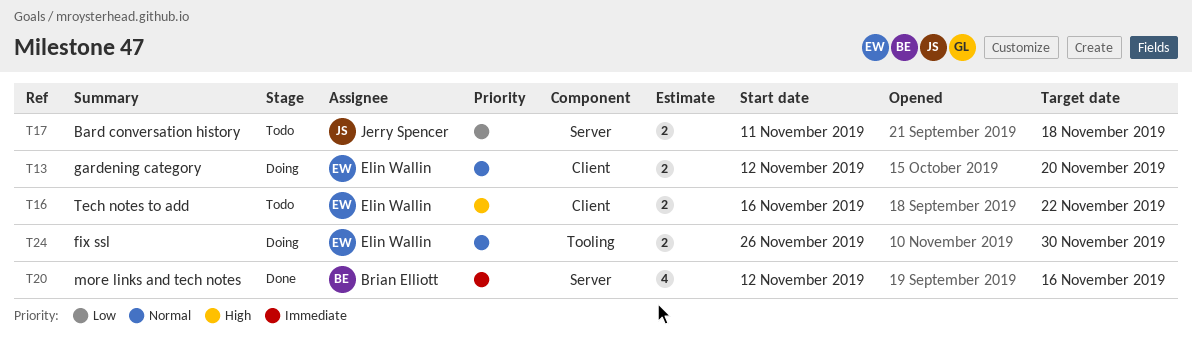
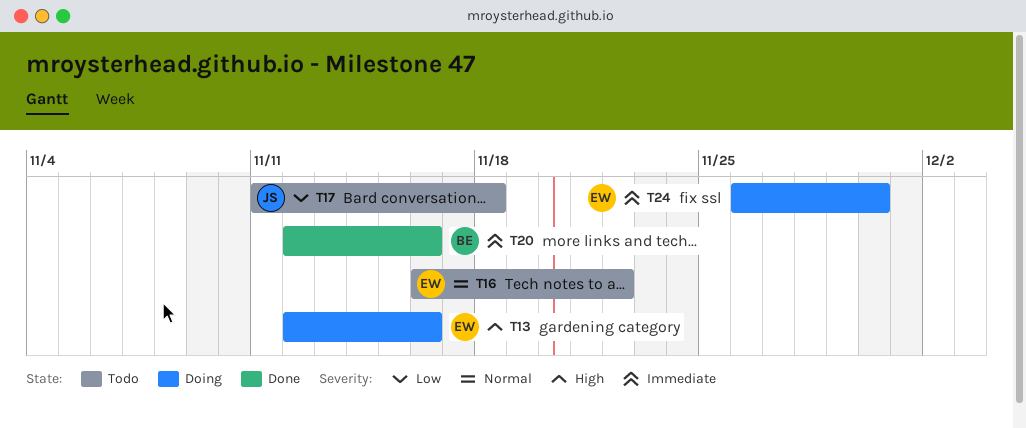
T13, priority: Normal -> High
T13, due: Nov 20 -> Nov 16
T16, priority: High -> Normal
T24, priority: Normal -> Immediate

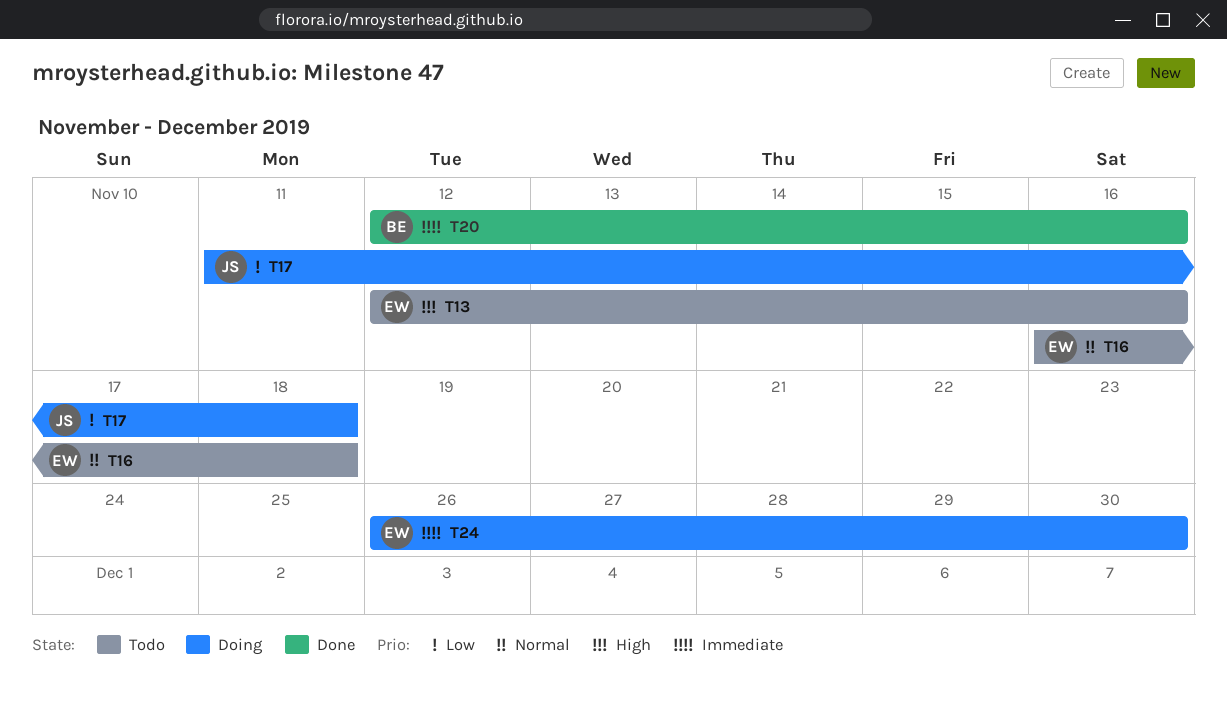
T13, status: Doing -> Todo
T16, due: Nov 22 -> Nov 18
T17, status: Todo -> Doing

